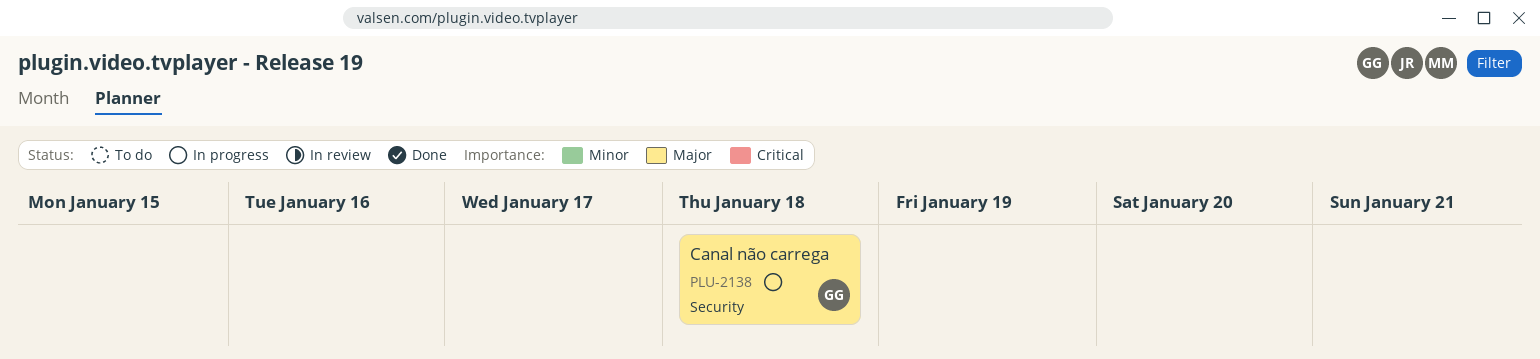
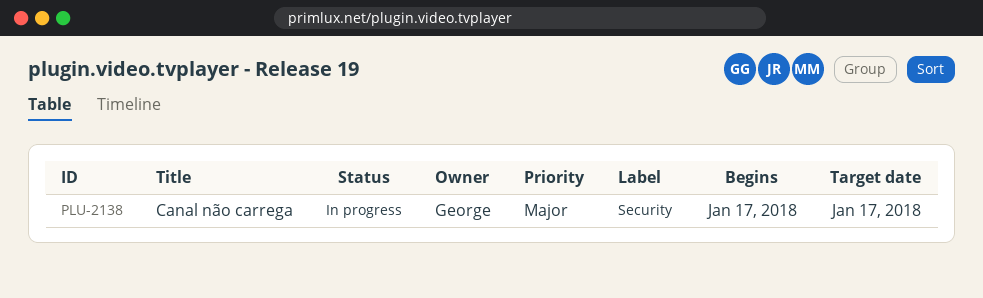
PLU-2138, due: Jan 18 -> Jan 17

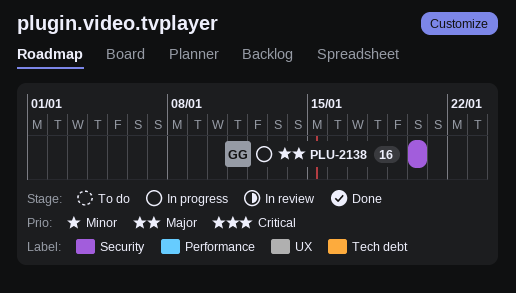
PLU-2138, start: Jan 17 -> Jan 20
PLU-2138, due: Jan 17 -> Jan 20

